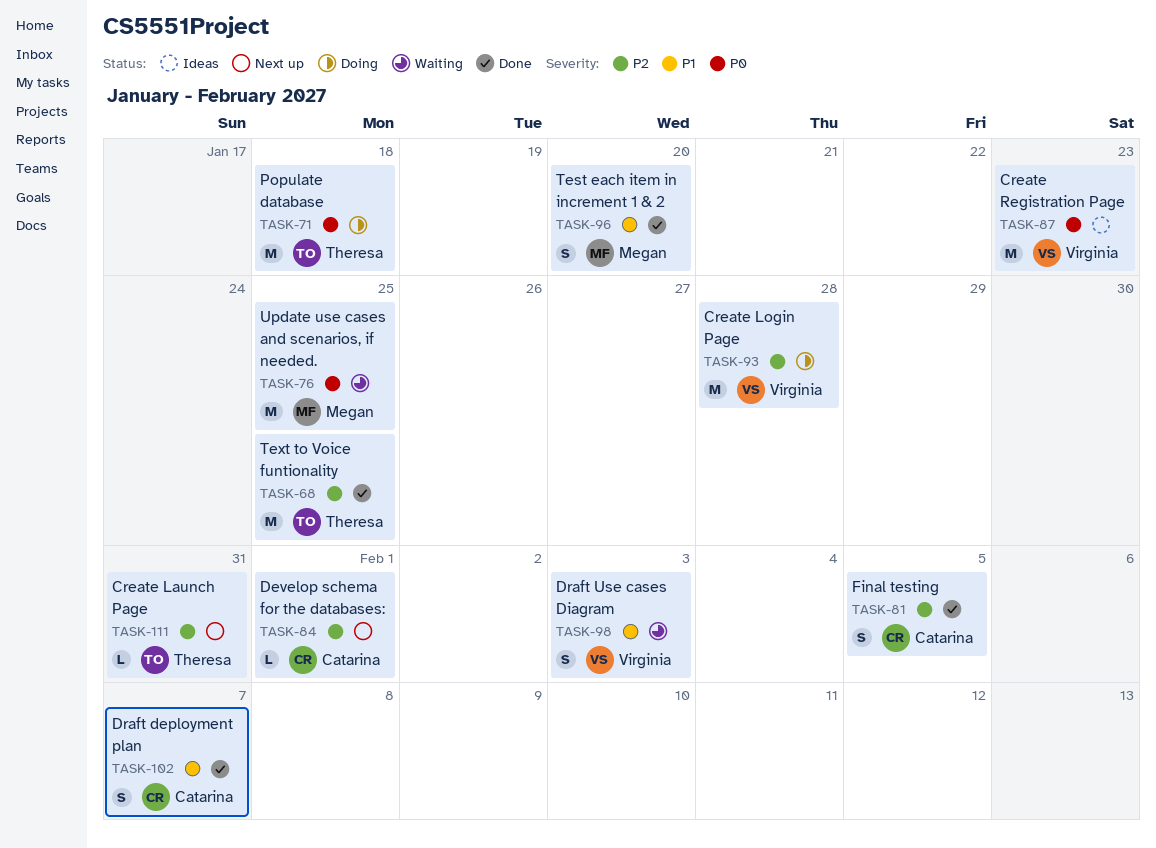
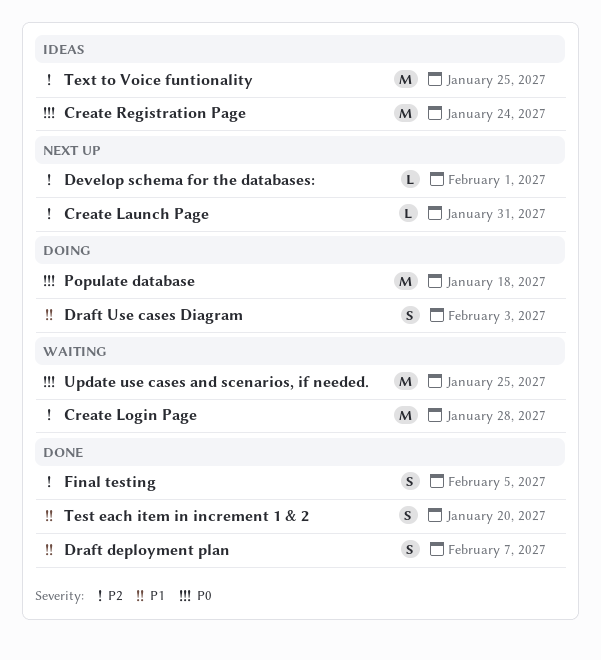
Create Login Page, status: Doing -> Waiting
Create Registration Page, due: Jan 23 -> Jan 24
Draft Use cases Diagram, status: Waiting -> Doing
Text to Voice funtionality, status: Done -> Ideas

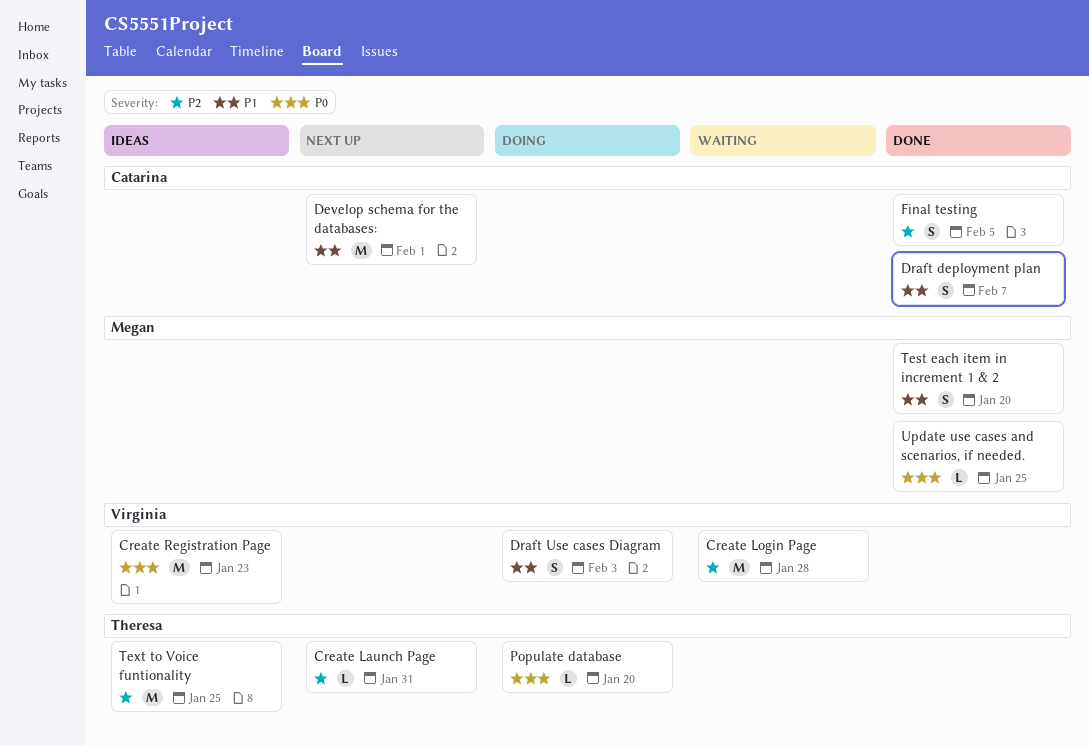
Create Registration Page, due: Jan 24 -> Jan 23
Develop schema for the databases:, priority: P2 -> P1
Develop schema for the databases:, estimate: L -> M
Populate database, estimate: M -> L
Populate database, due: Jan 18 -> Jan 20
Update use cases and scenarios, if needed., status: Waiting -> Done
Update use cases and scenarios, if needed., estimate: M -> L

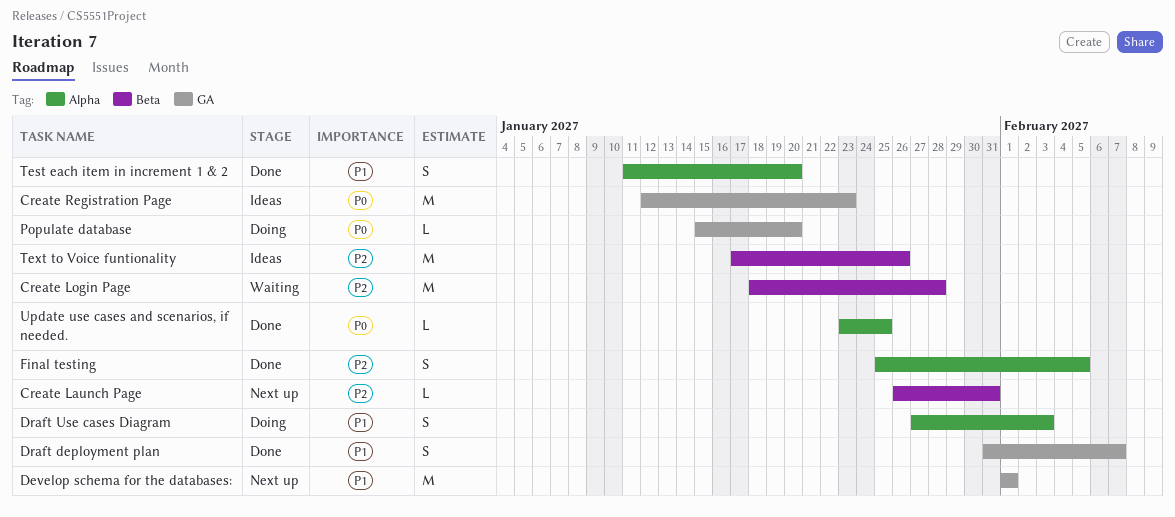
Text to Voice funtionality, due: Jan 25 -> Jan 26

